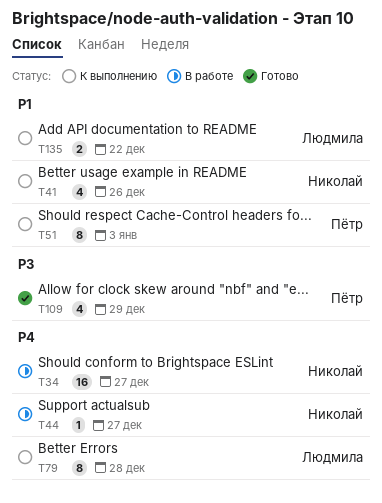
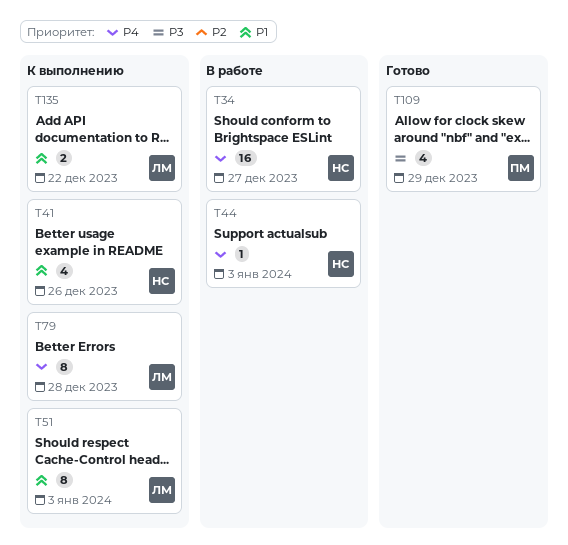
T44, due: Dec 27 -> Jan 3
T51, owner: Пётр -> Людмила

